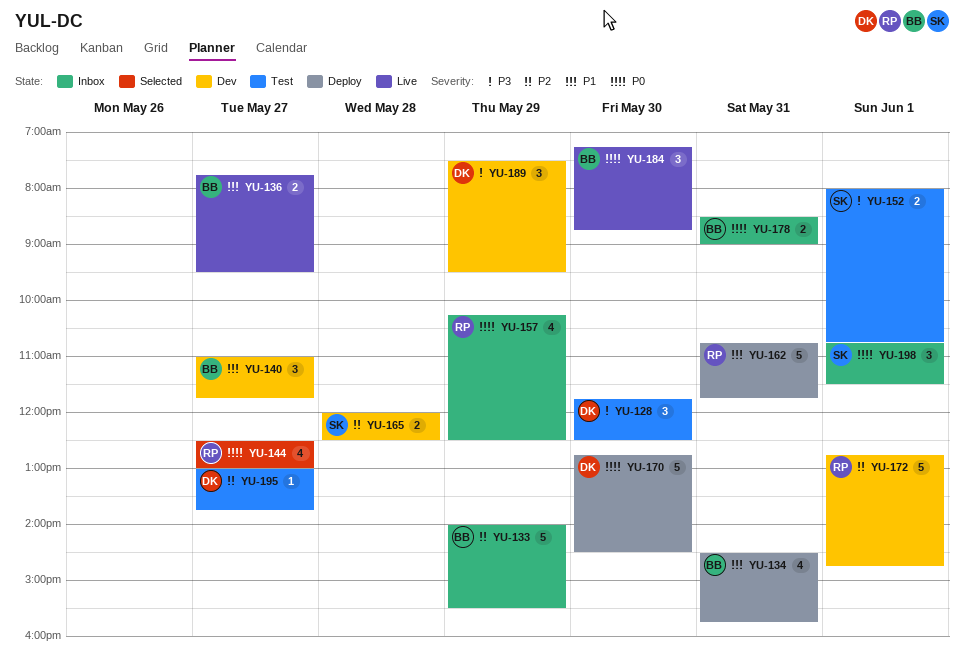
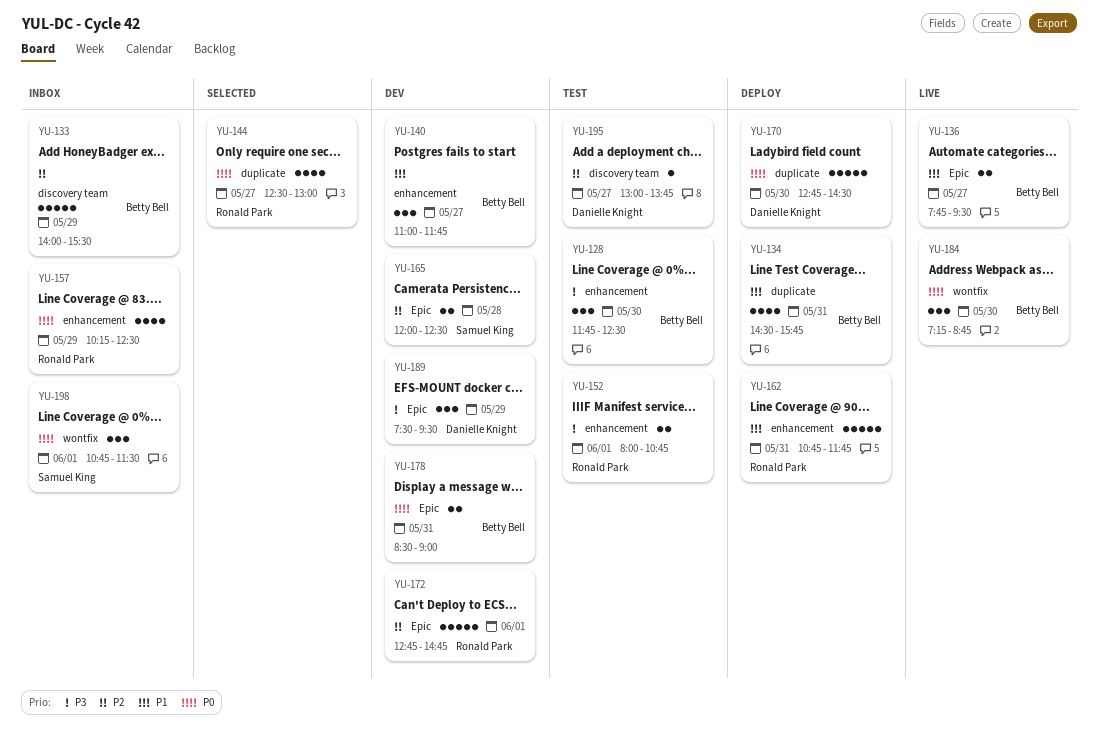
YU-128, owner: Danielle Knight -> Betty Bell
YU-152, owner: Samuel King -> Ronald Park
YU-178, status: Inbox -> Dev

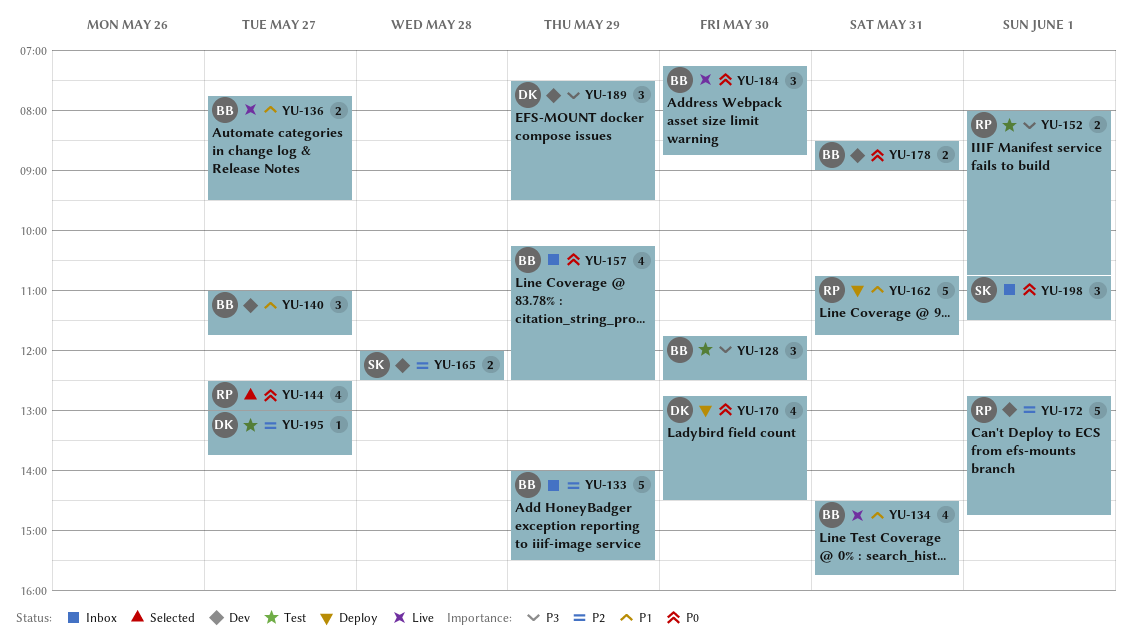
YU-134, status: Deploy -> Live
YU-157, owner: Ronald Park -> Betty Bell
YU-170, estimate: 5 -> 4

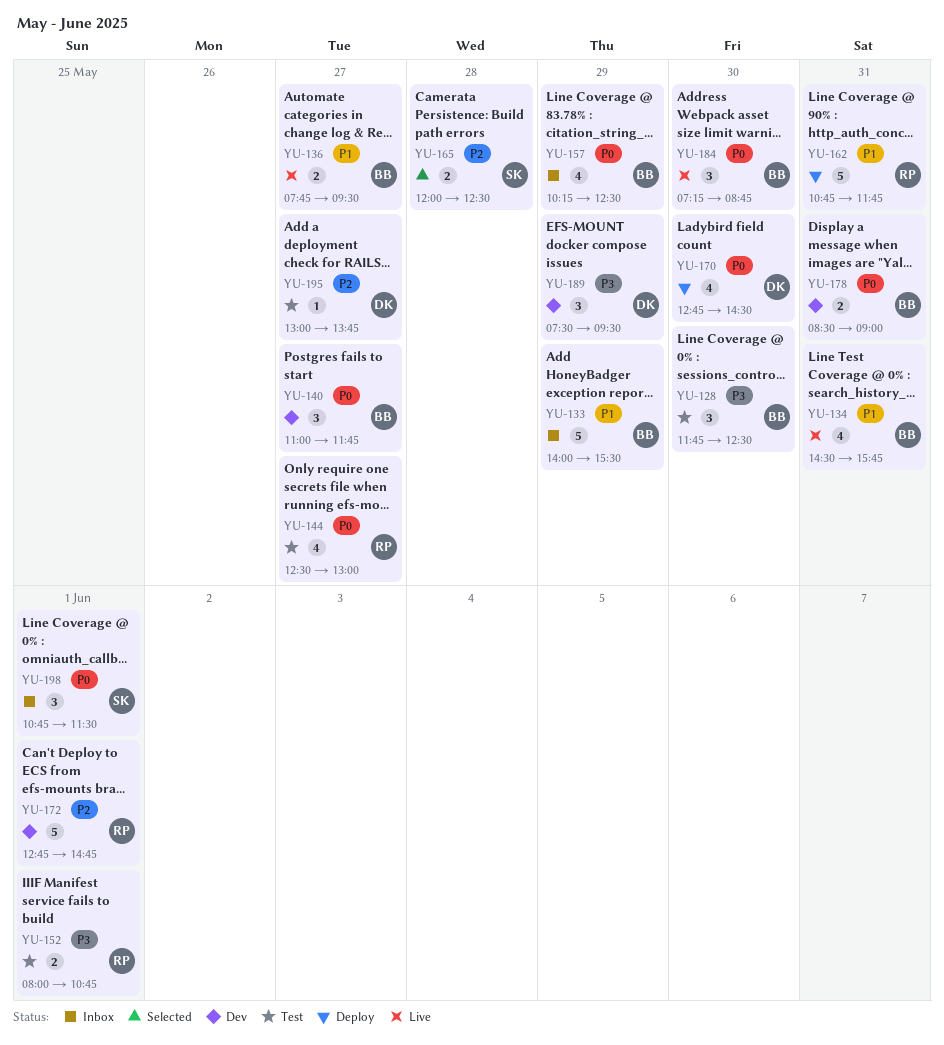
YU-133, priority: P2 -> P1
YU-140, priority: P1 -> P0
YU-144, status: Selected -> Test
YU-165, status: Dev -> Selected

